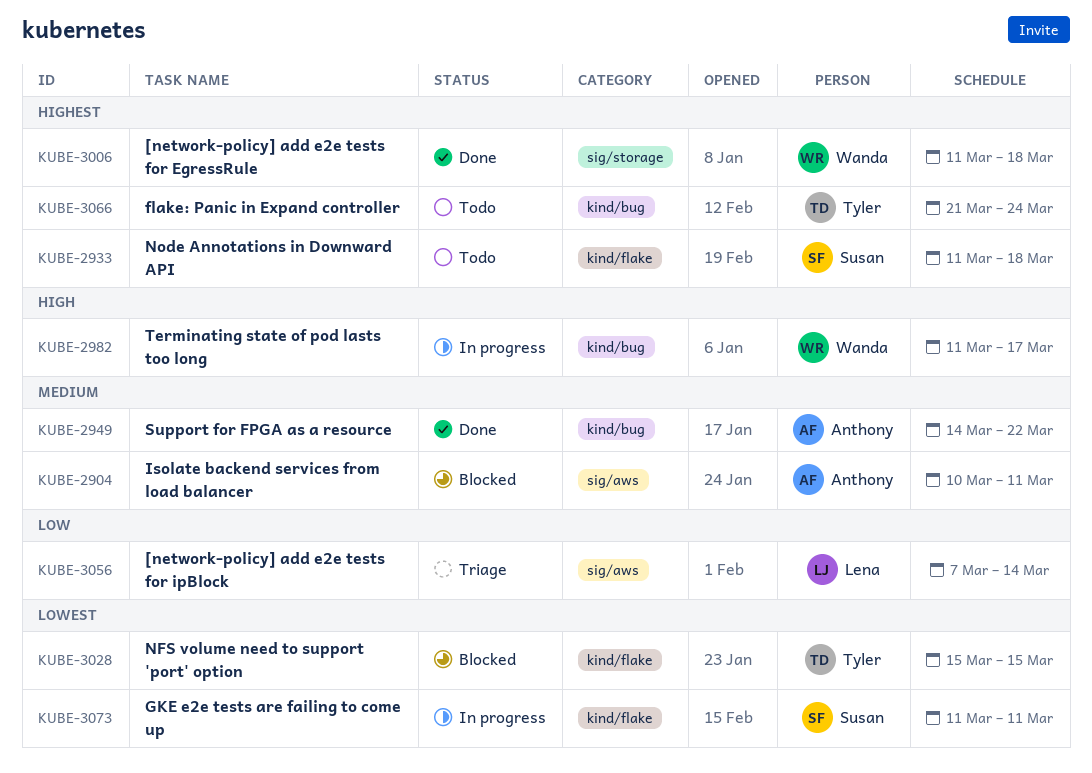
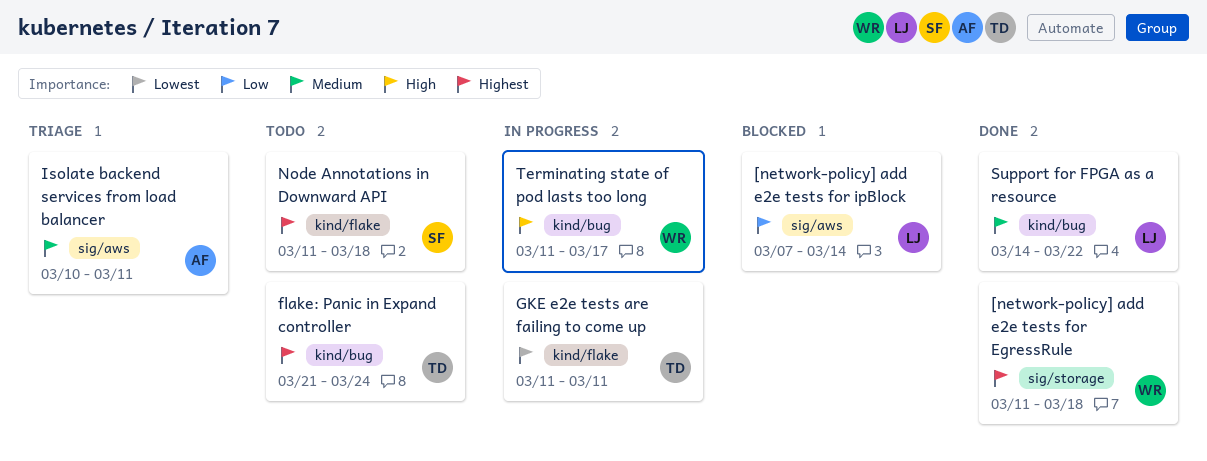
[network-policy] add e2e tests for ipBlock, status: Triage -> Blocked
GKE e2e tests are failing to come up, owner: Susan -> Tyler
Isolate backend services from load balancer, status: Blocked -> Triage
NFS volume need to support 'port' option: present -> none
Support for FPGA as a resource, owner: Anthony -> Lena

